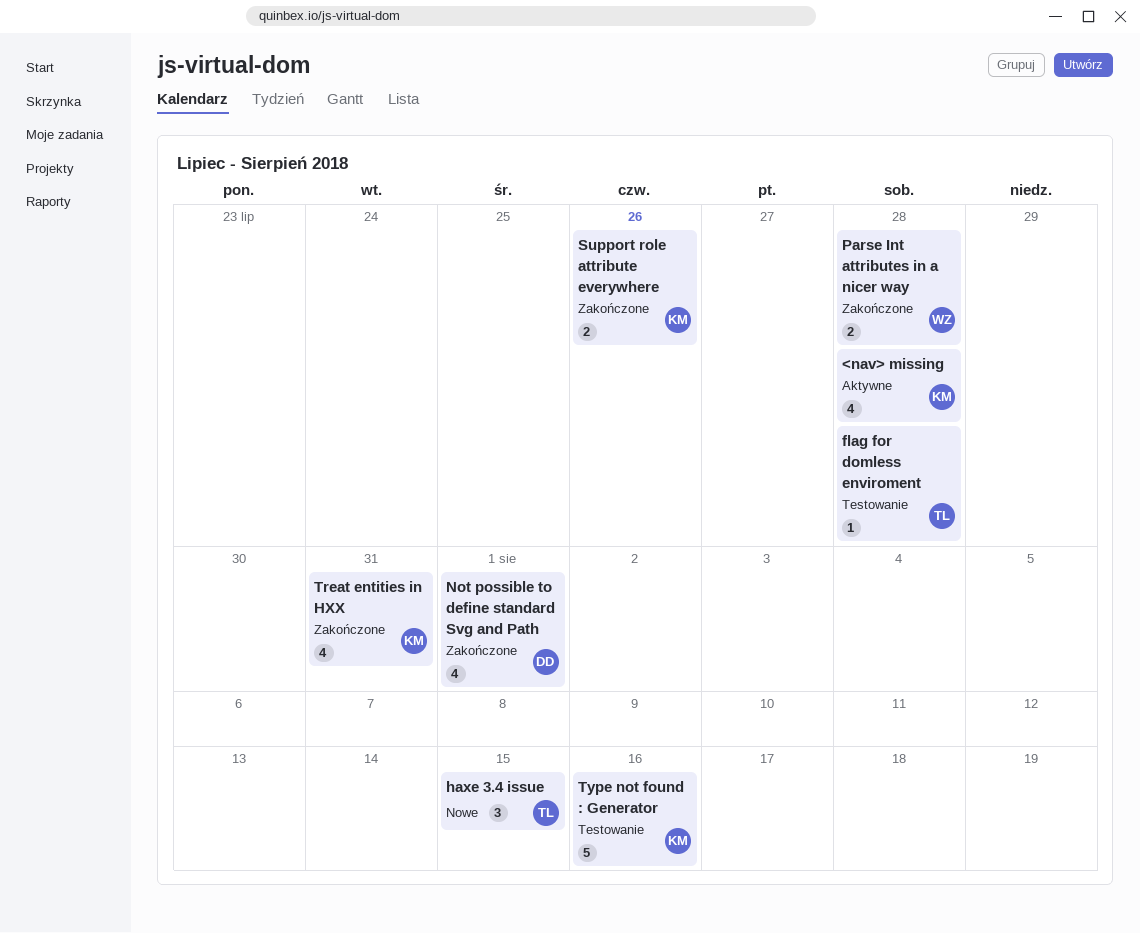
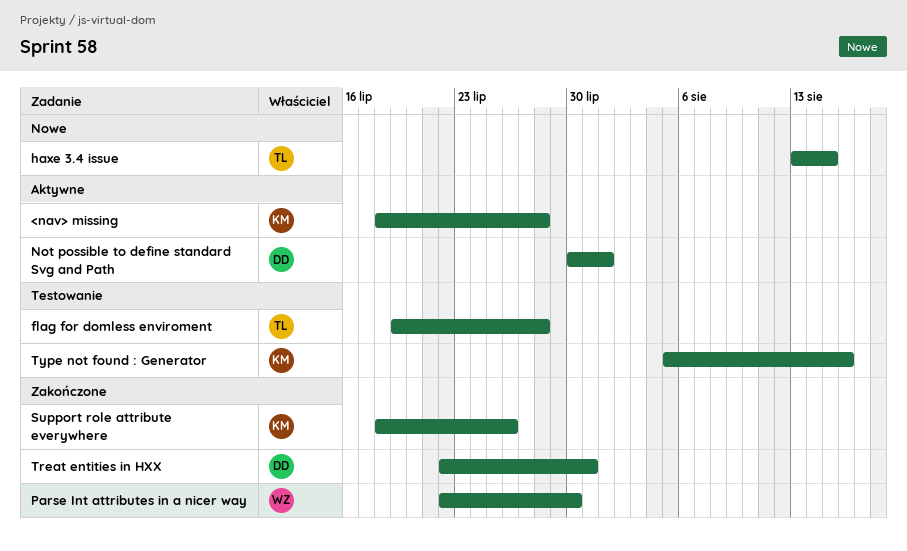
Not possible to define standard Svg and Path, status: Zakończone -> Aktywne
Parse Int attributes in a nicer way, due: Jul 28 -> Jul 30
Treat entities in HXX, owner: KM -> DD

